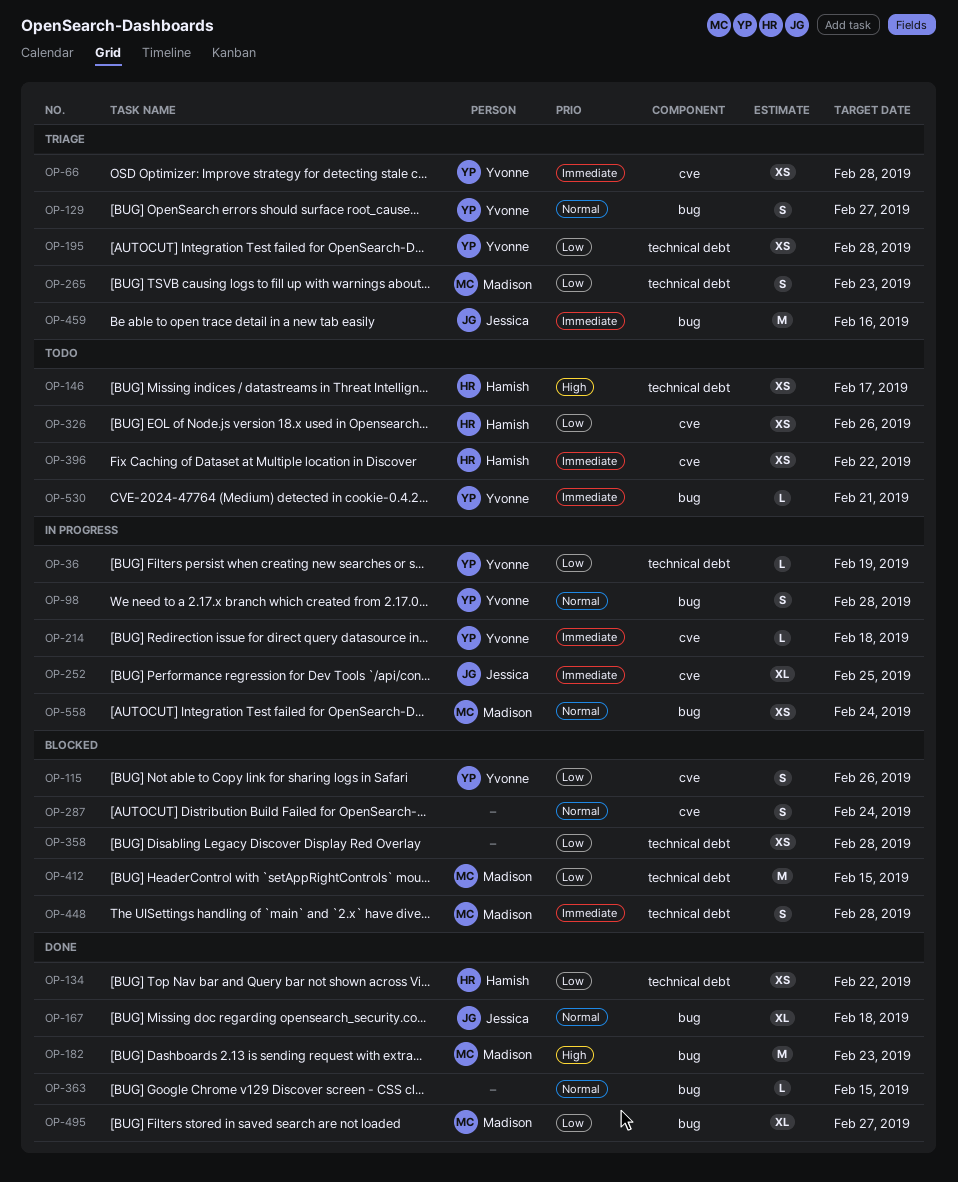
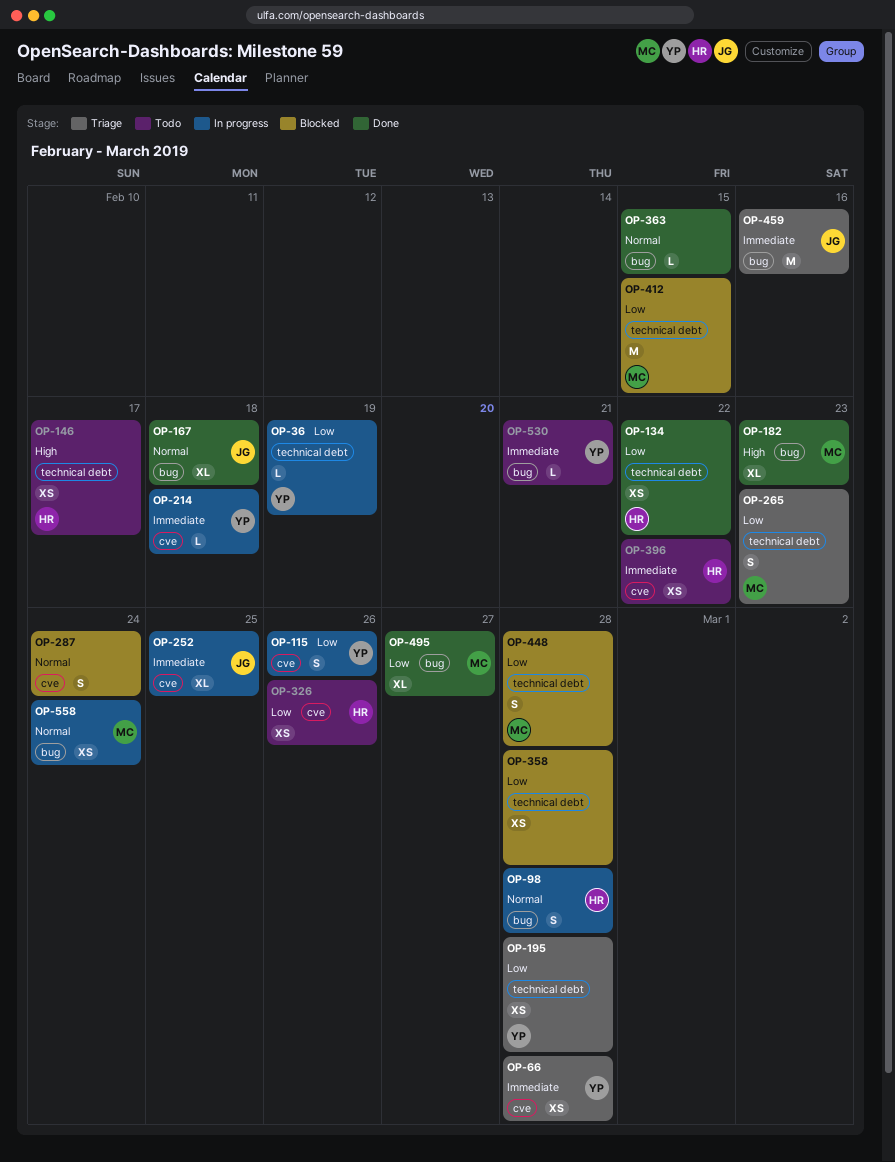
OP-98, owner: Yvonne -> Hamish
OP-115, status: Blocked -> In progress
OP-129: present -> none
OP-182, estimate: M -> XL
OP-448, priority: Immediate -> Low

